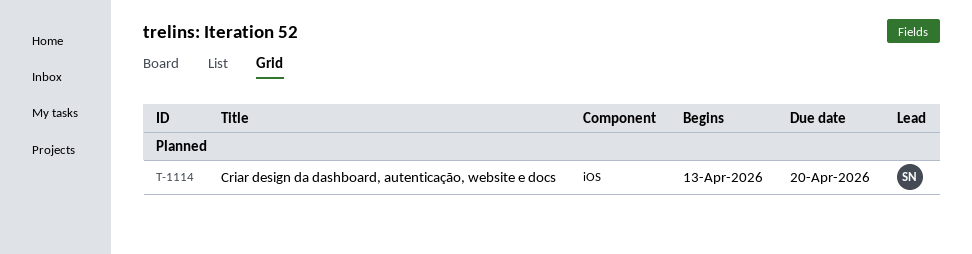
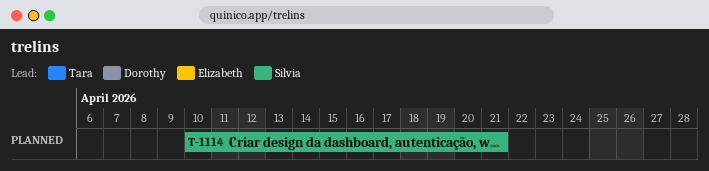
T-1114, start: Apr 13 -> Apr 10
T-1114, due: Apr 20 -> Apr 21

